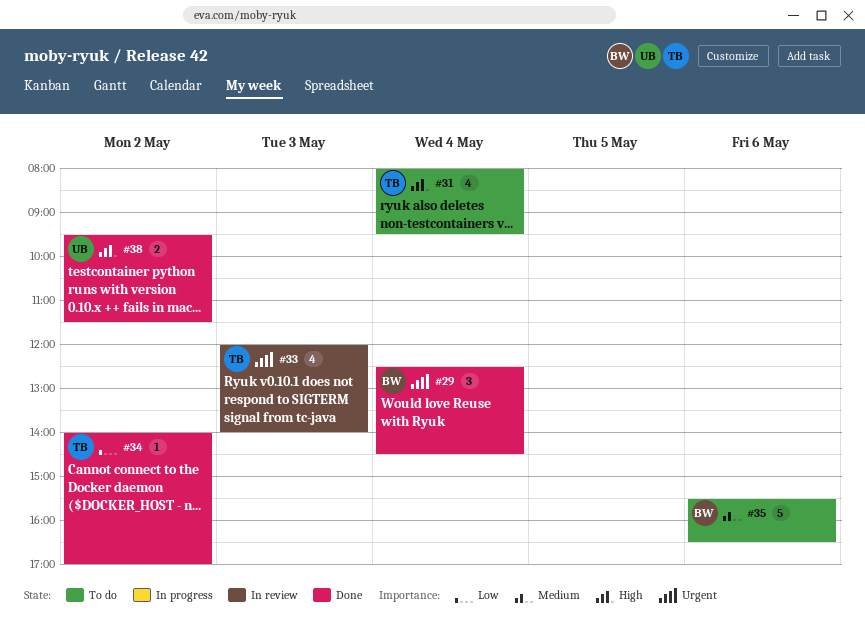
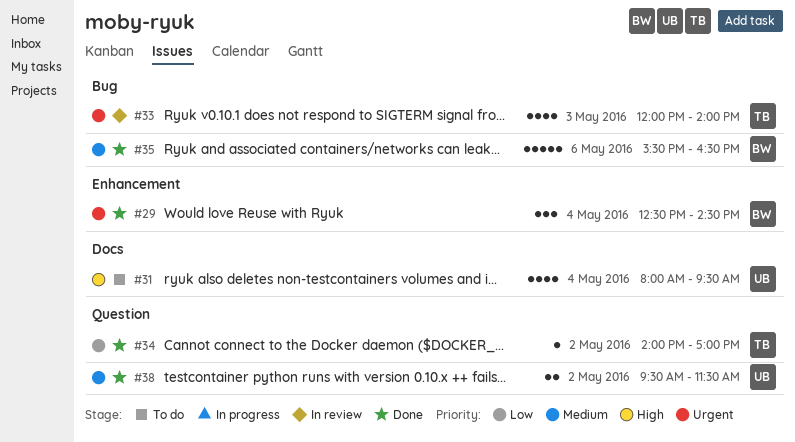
#31, owner: TB -> UB
#35, status: To do -> Done
#38, priority: High -> Medium

